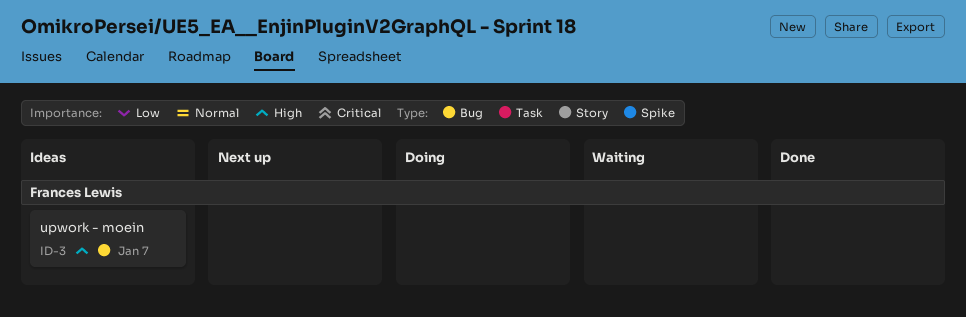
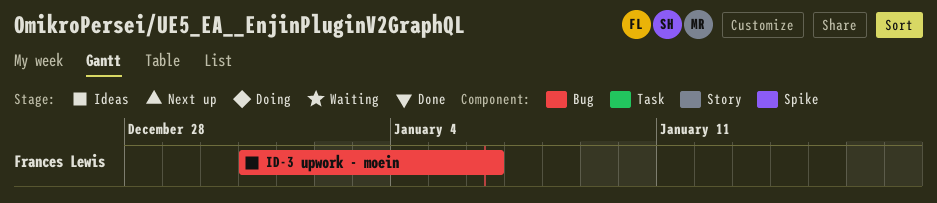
ID-3, due: Jan 7 -> Jan 6

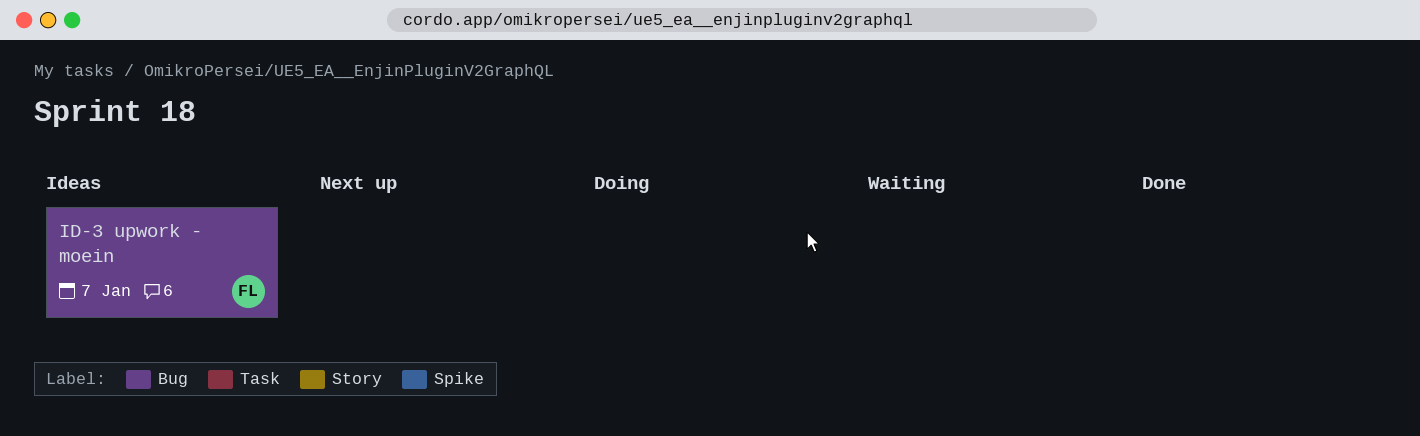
ID-3, due: Jan 6 -> Jan 7

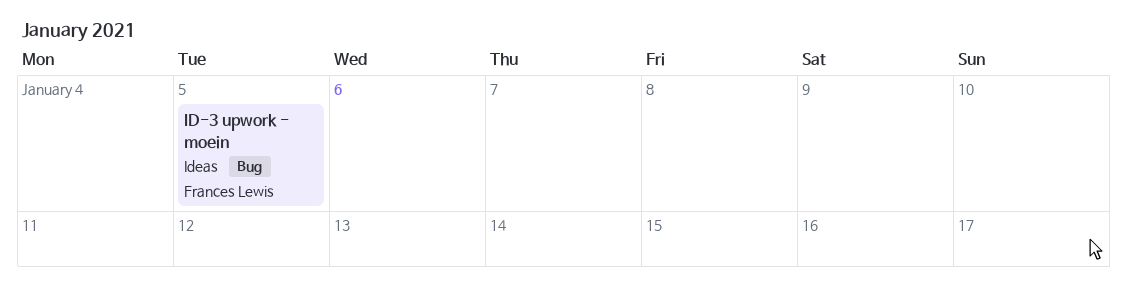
ID-3, due: Jan 7 -> Jan 5

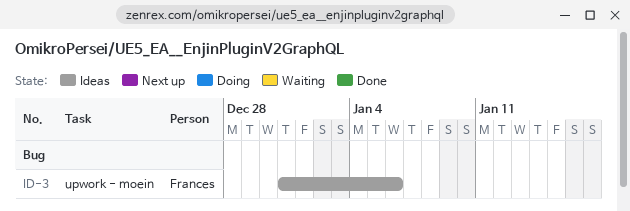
ID-3, due: Jan 5 -> Jan 6

